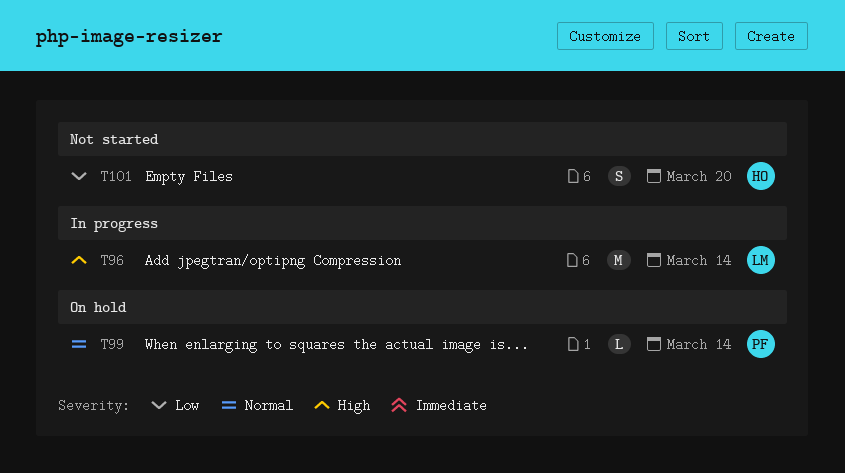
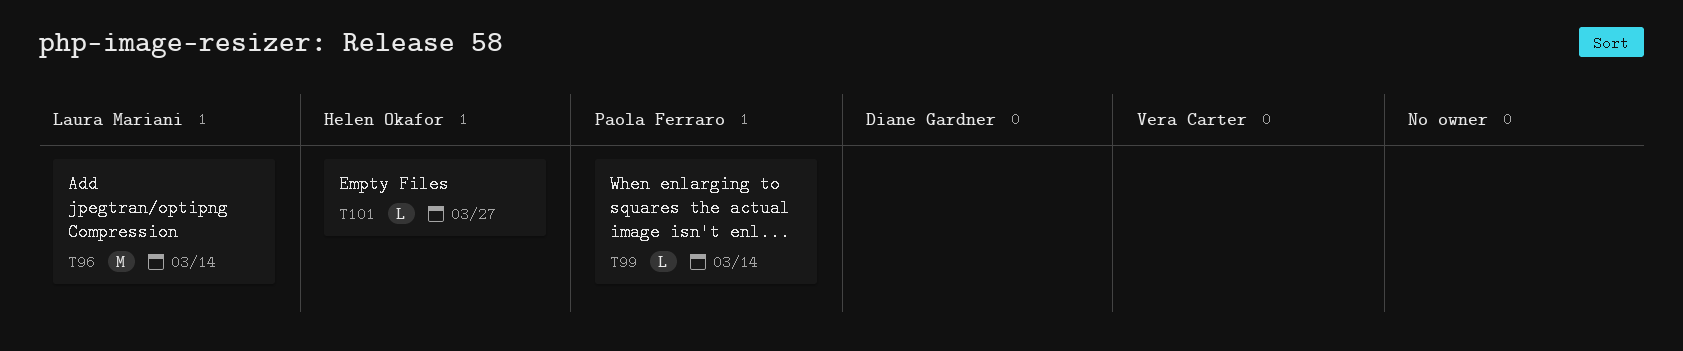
T101, estimate: S -> L
T101, due: Mar 20 -> Mar 27

